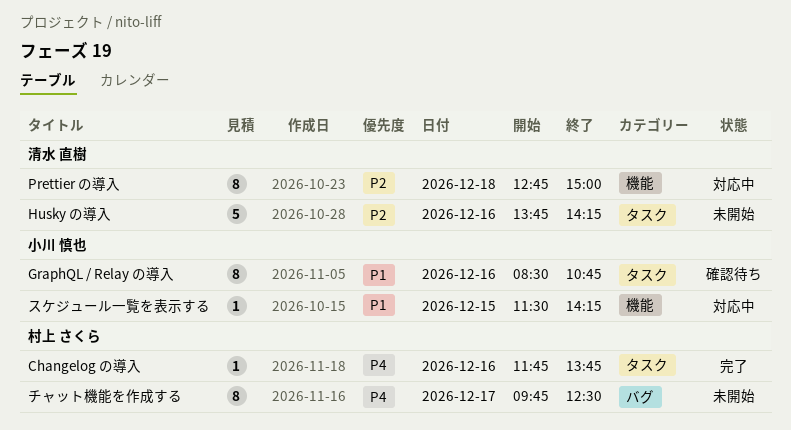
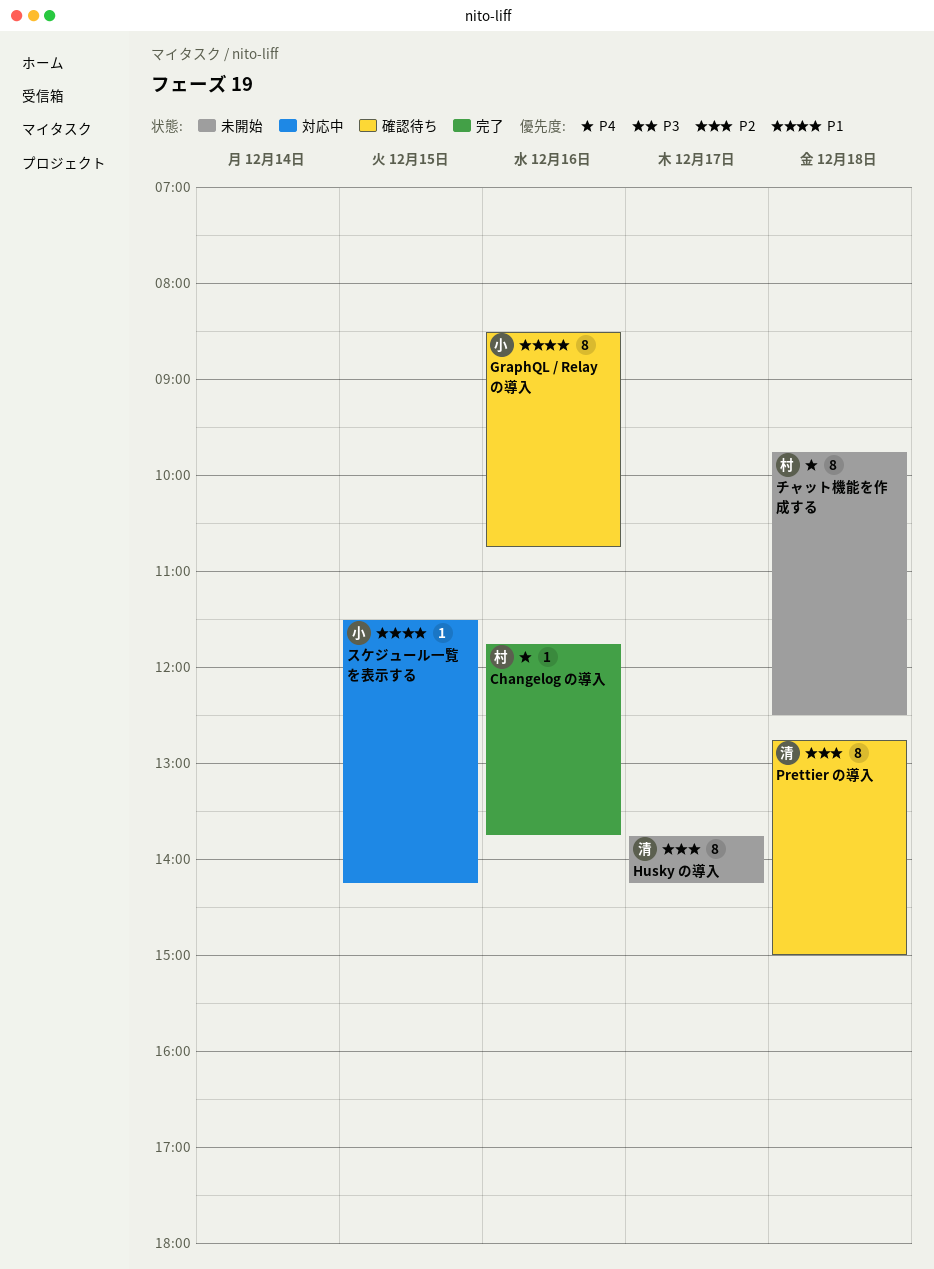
Husky の導入, estimate: 5 -> 8
Husky の導入, day: Dec 16 -> Dec 17
Prettier の導入, status: 対応中 -> 確認待ち
チャット機能を作成する, day: Dec 17 -> Dec 18

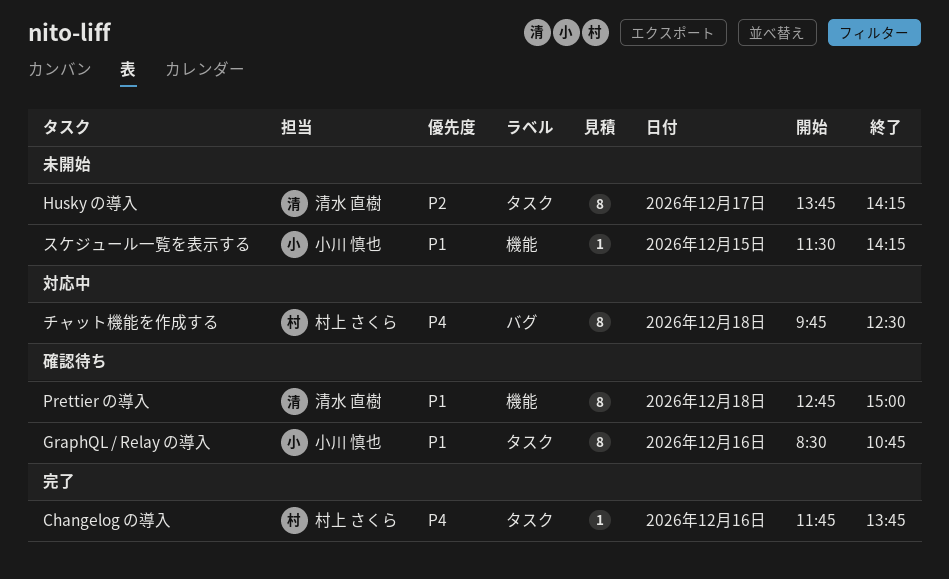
Prettier の導入, priority: P2 -> P1
スケジュール一覧を表示する, status: 対応中 -> 未開始
チャット機能を作成する, status: 未開始 -> 対応中

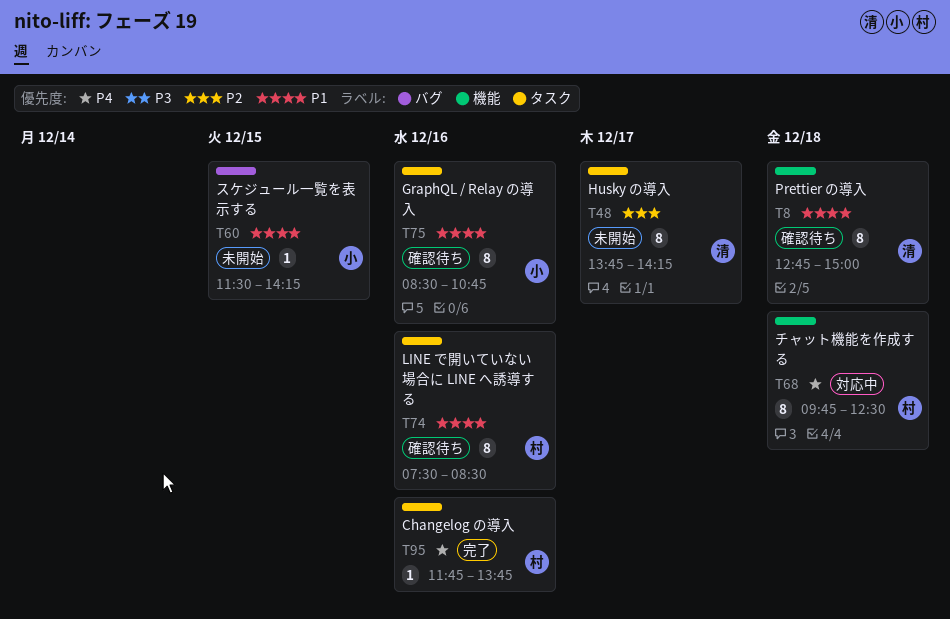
LINE で開いていない場合に LINE へ誘導する: none -> present
スケジュール一覧を表示する, label: 機能 -> バグ
チャット機能を作成する, label: バグ -> 機能

